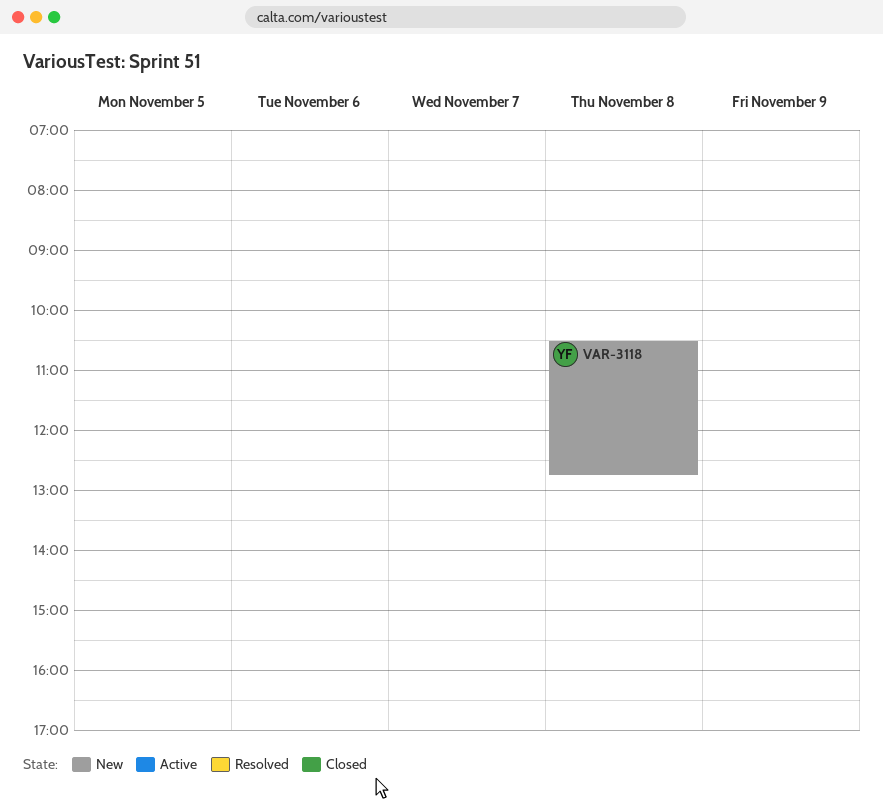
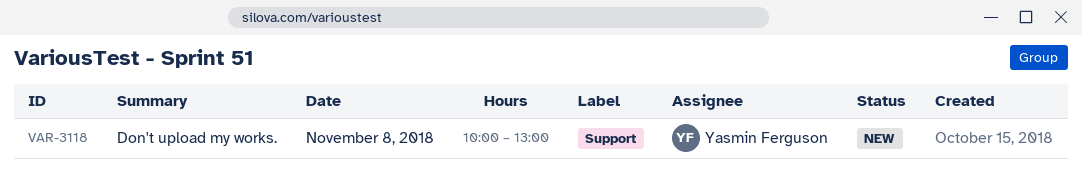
VAR-3118, begins: 10:30 -> 10:00
VAR-3118, ends: 12:45 -> 13:00

